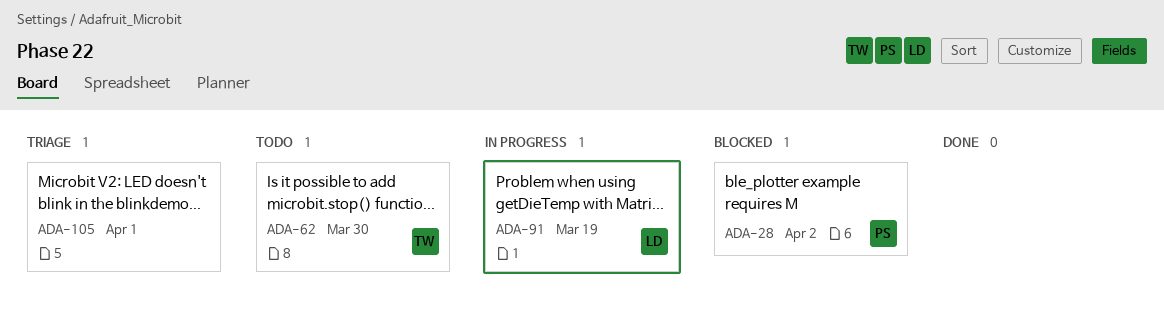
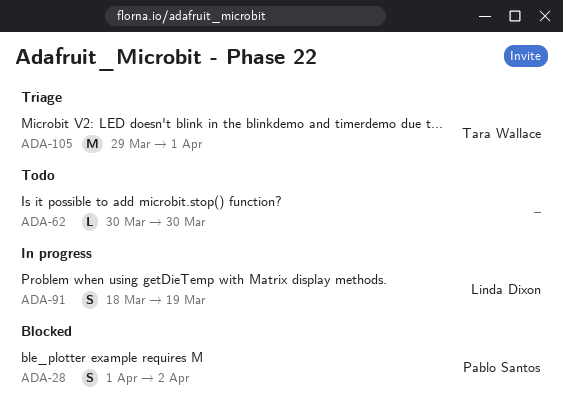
ADA-62, owner: Tara Wallace -> none
ADA-105, owner: none -> Tara Wallace

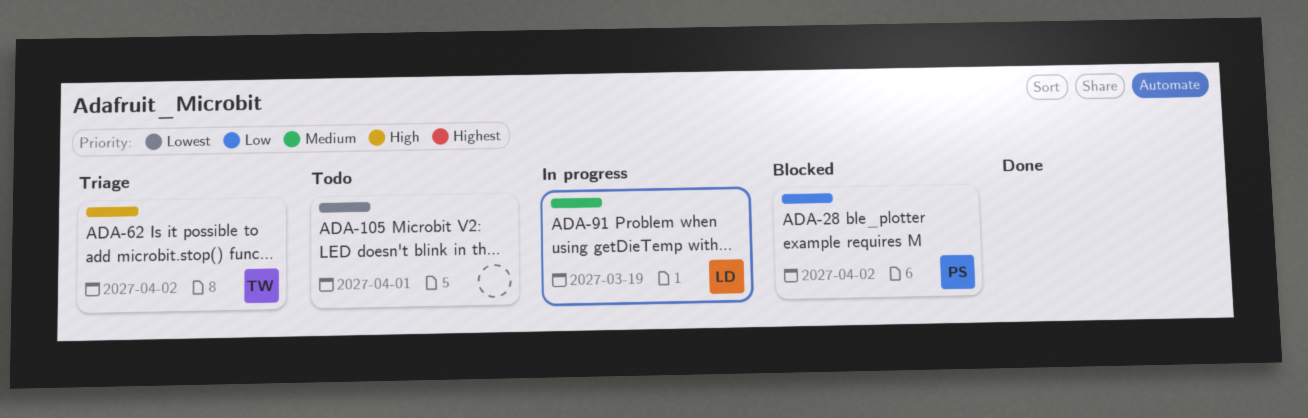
ADA-62, status: Todo -> Triage
ADA-62, owner: none -> Tara Wallace
ADA-62, due: Mar 30 -> Apr 2
ADA-105, status: Triage -> Todo
ADA-105, owner: Tara Wallace -> none

